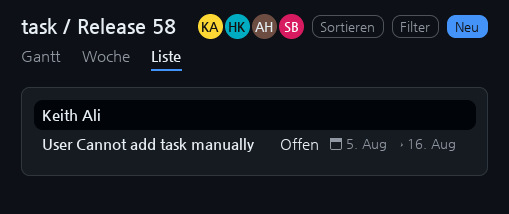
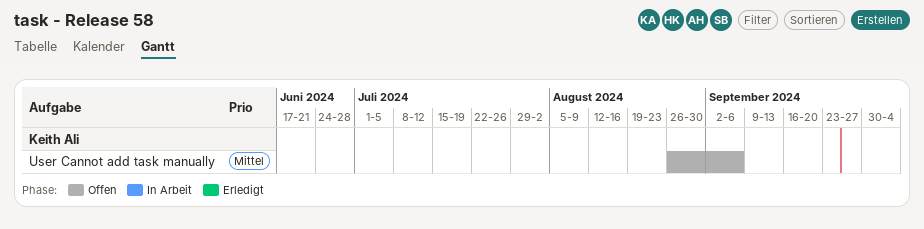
User Cannot add task manually, start: Aug 5 -> Aug 26
User Cannot add task manually, due: Aug 16 -> Sep 6

